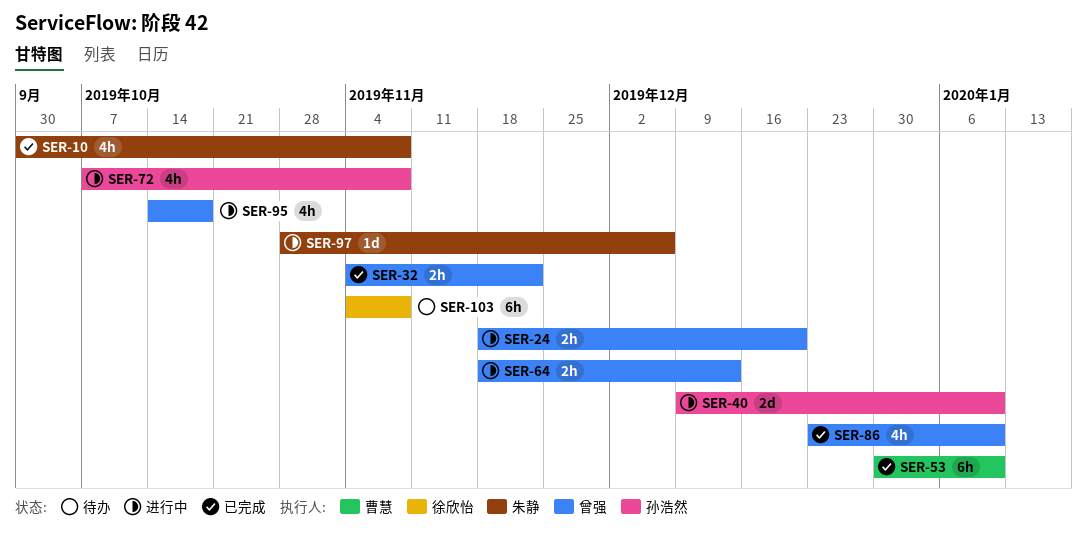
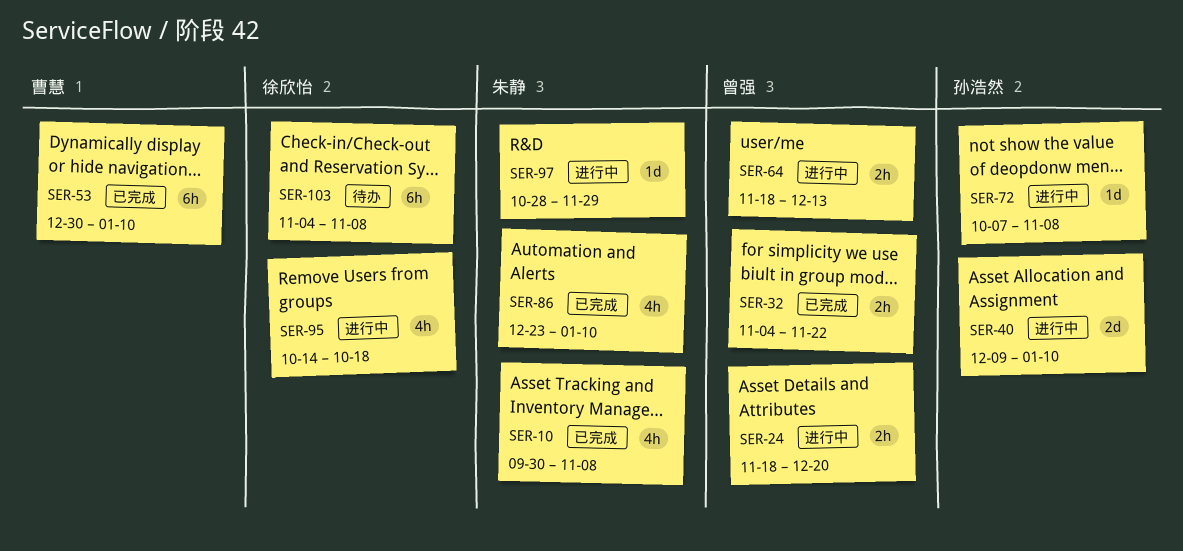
SER-72, estimate: 4h -> 1d
SER-86, owner: 曾强 -> 朱静
SER-95, owner: 曾强 -> 徐欣怡
SER-97, due: Dec 6 -> Nov 29

